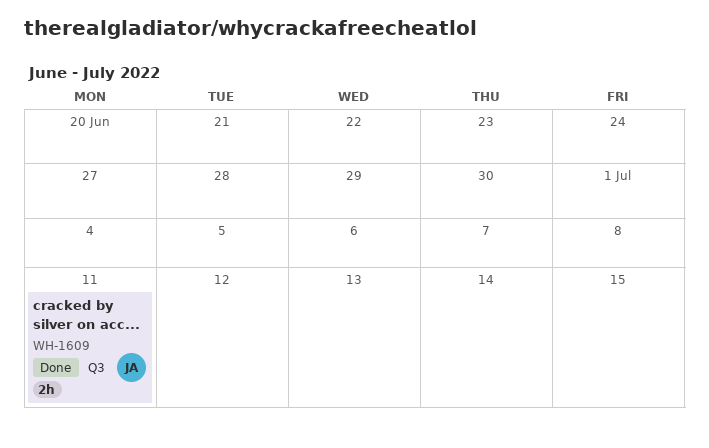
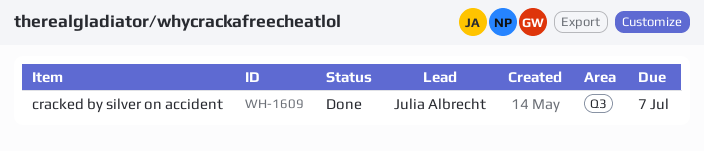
WH-1609, due: Jul 11 -> Jul 7

